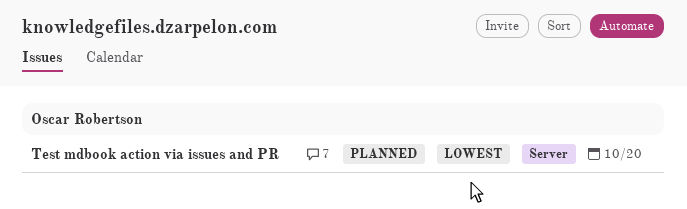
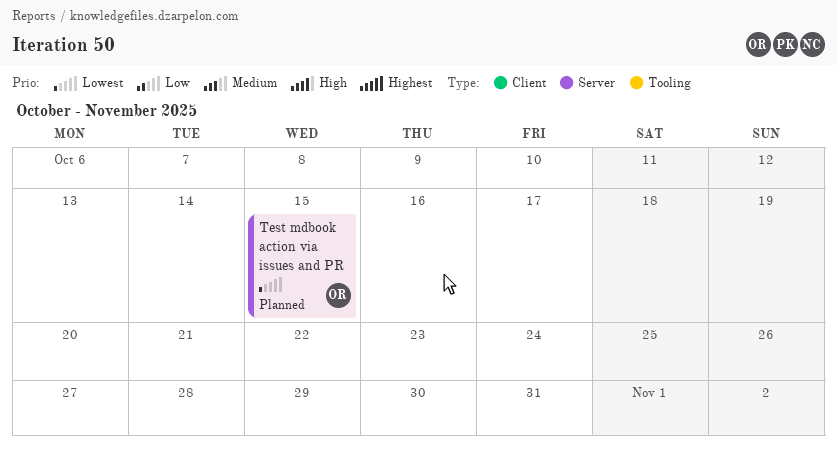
Test mdbook action via issues and PR, due: Oct 20 -> Oct 15

